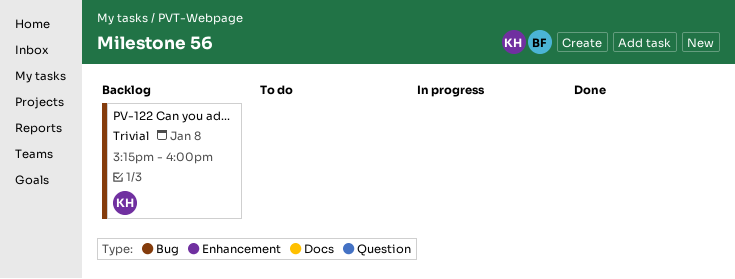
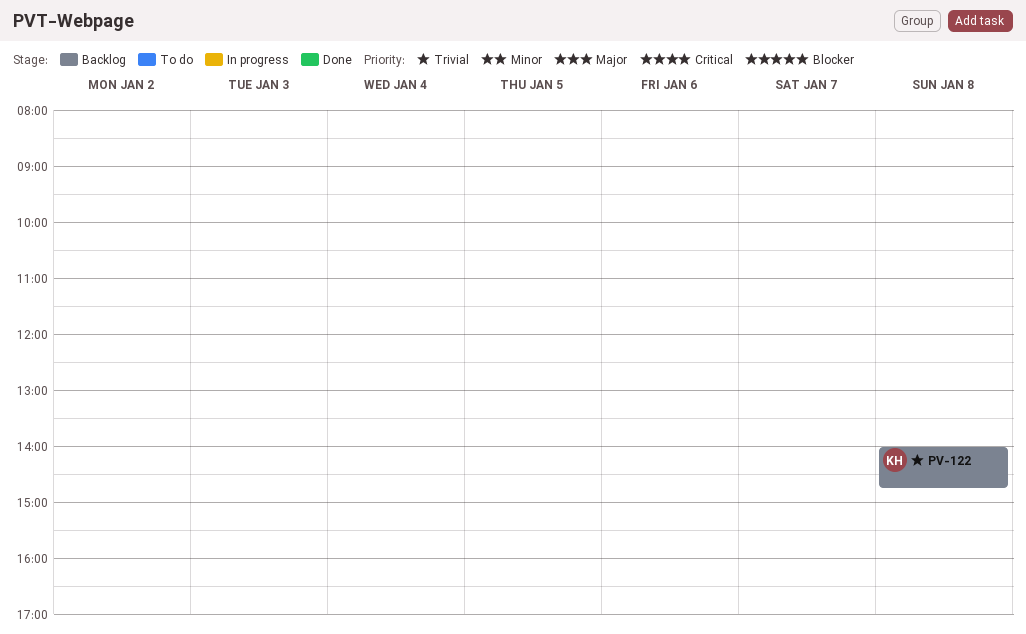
PV-122, begins: 15:15 -> 14:00
PV-122, ends: 16:00 -> 14:45

